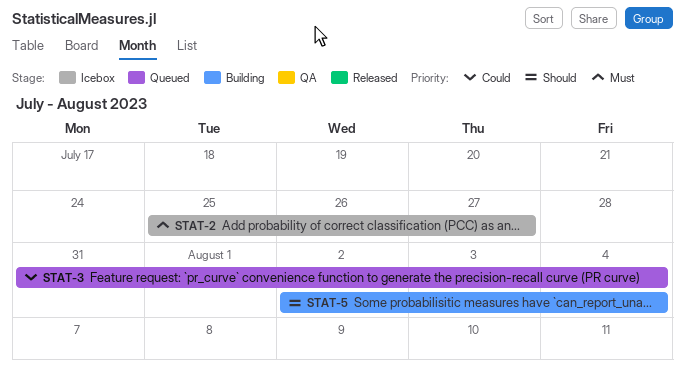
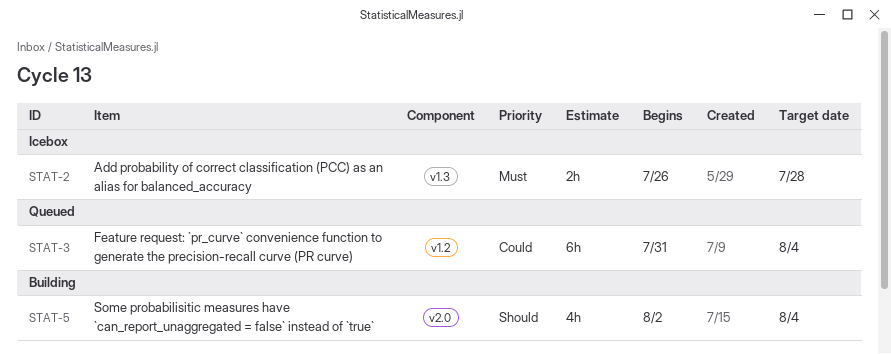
STAT-2, start: Jul 25 -> Jul 26
STAT-2, due: Jul 27 -> Jul 28

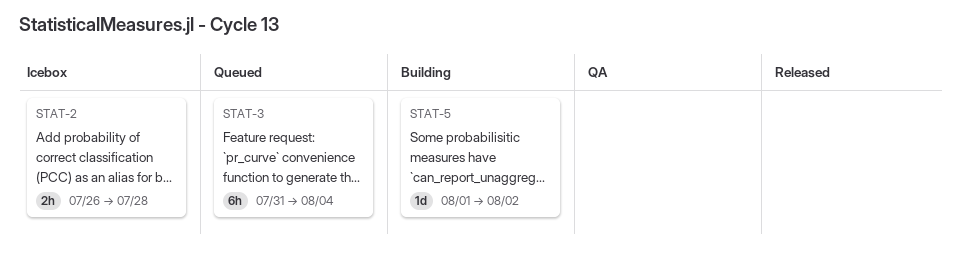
STAT-5, estimate: 4h -> 1d
STAT-5, start: Aug 2 -> Aug 1
STAT-5, due: Aug 4 -> Aug 2

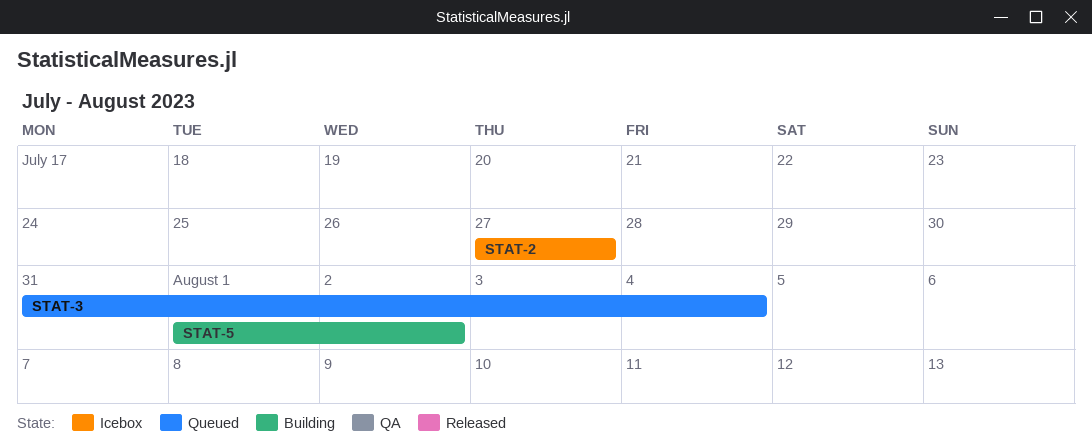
STAT-2, start: Jul 26 -> Jul 27
STAT-2, due: Jul 28 -> Jul 27

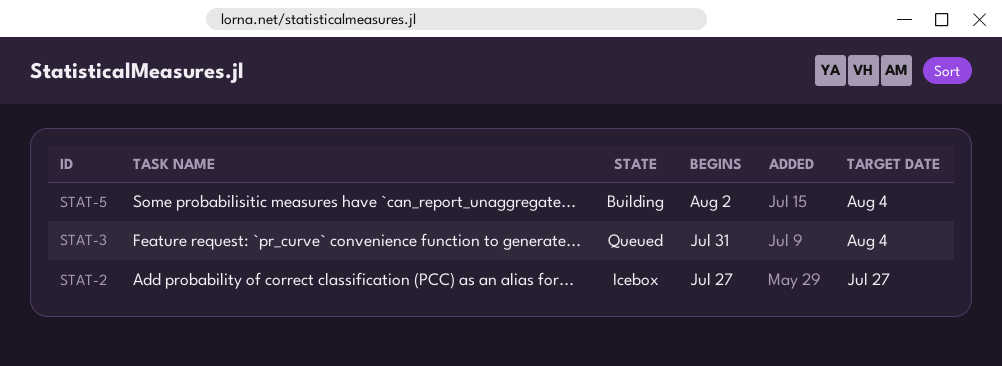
STAT-5, start: Aug 1 -> Aug 2
STAT-5, due: Aug 2 -> Aug 4

